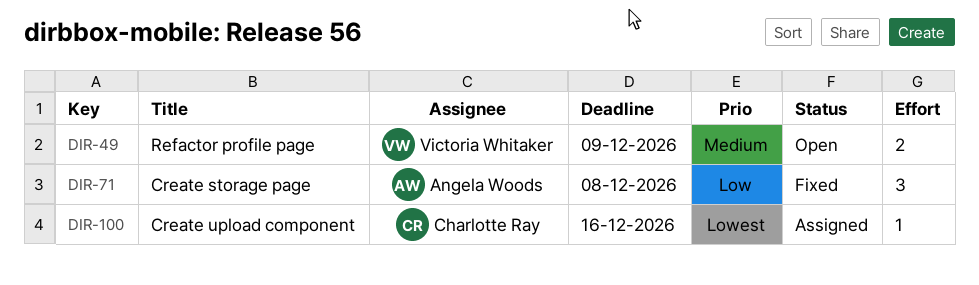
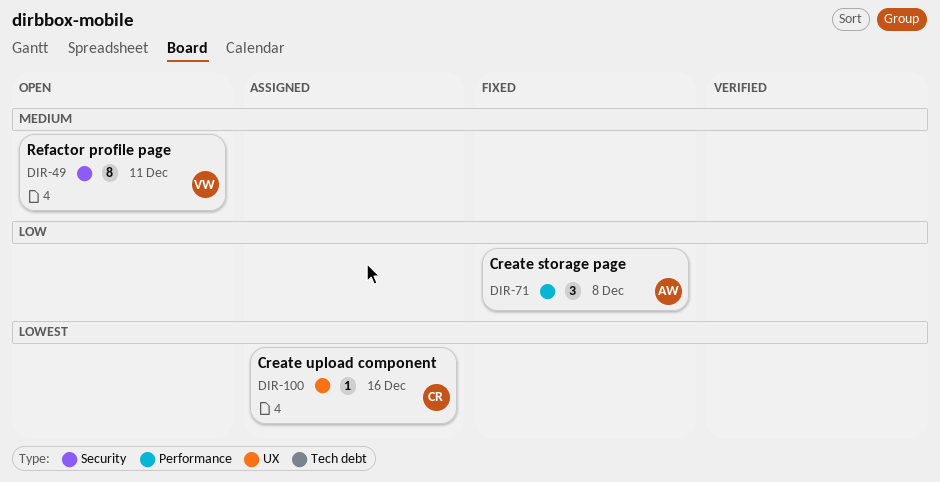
DIR-49, estimate: 2 -> 8
DIR-49, due: Dec 9 -> Dec 11

